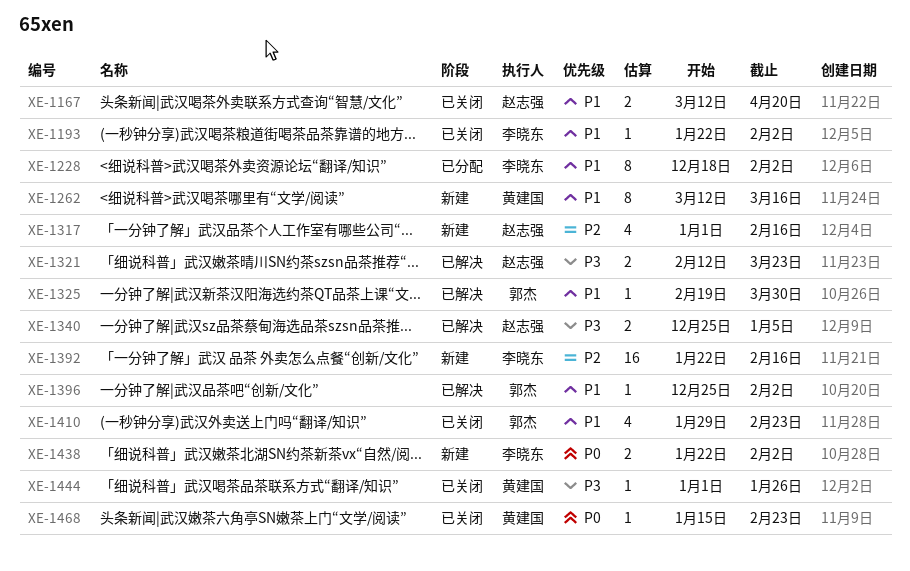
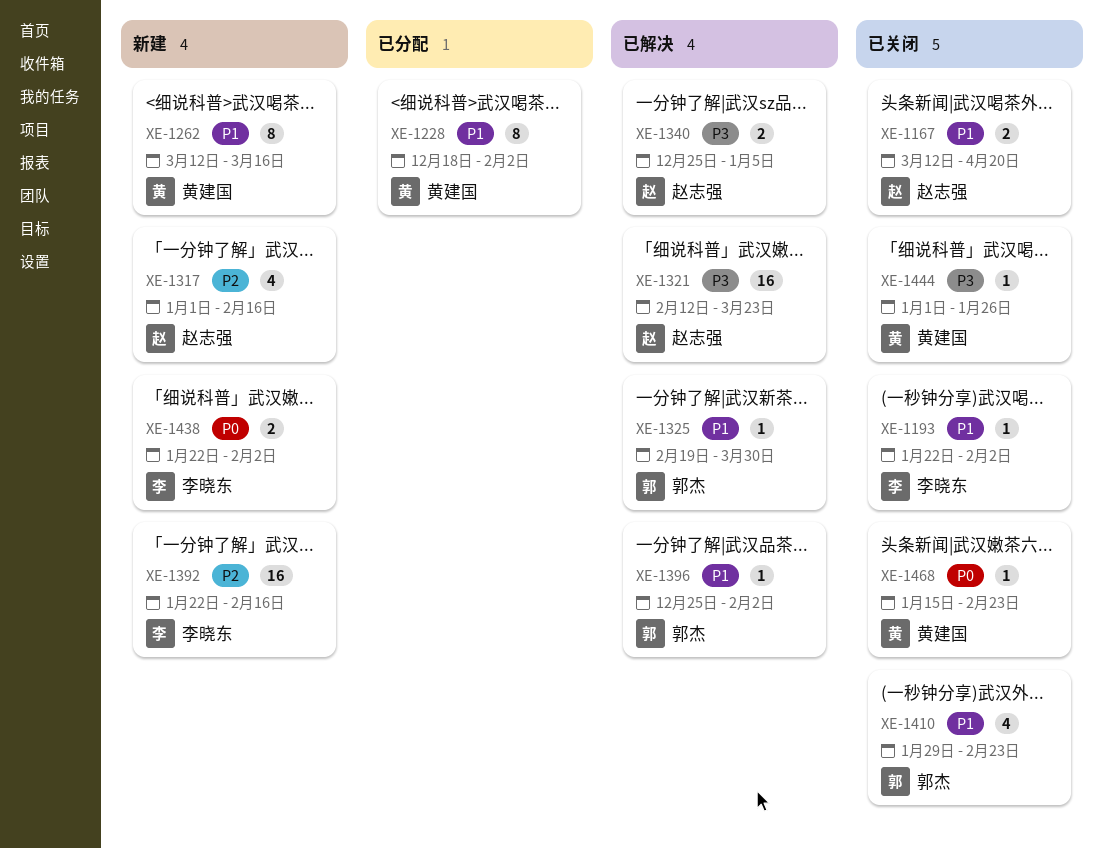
XE-1228, owner: 李晓东 -> 黄建国
XE-1321, estimate: 2 -> 16

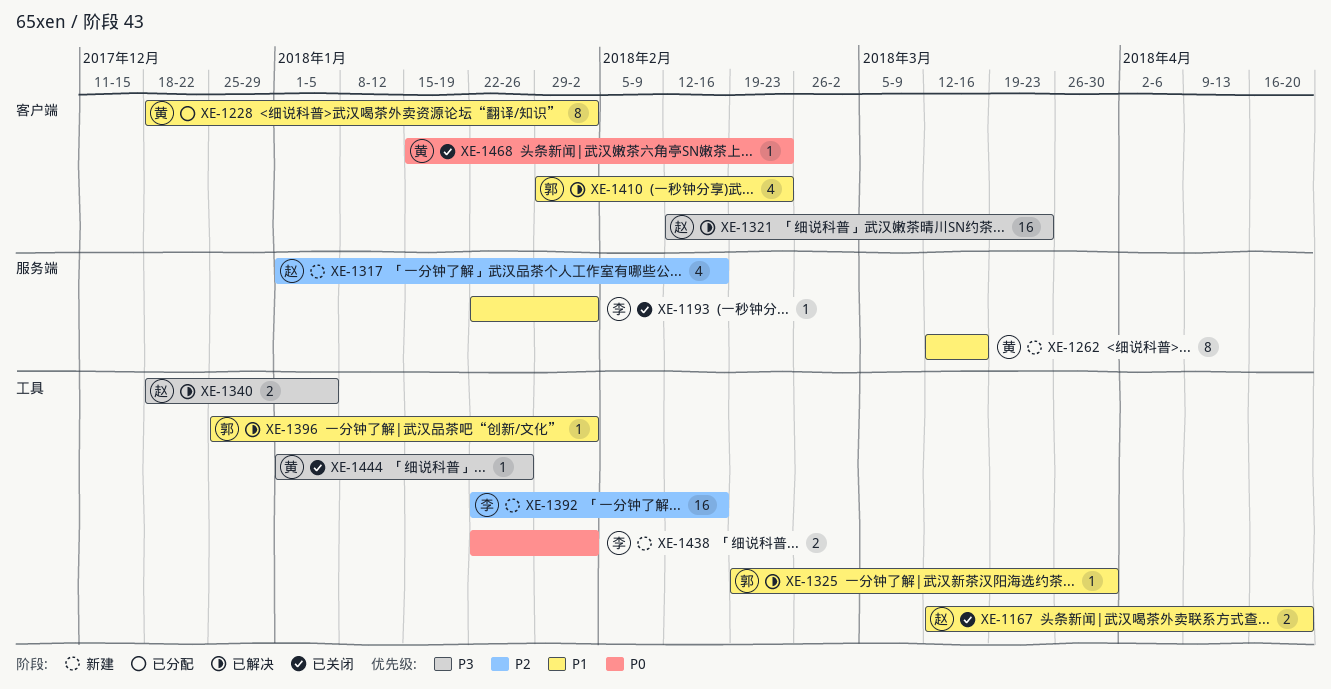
XE-1340, start: Dec 25 -> Dec 18
XE-1410, status: 已关闭 -> 已解决

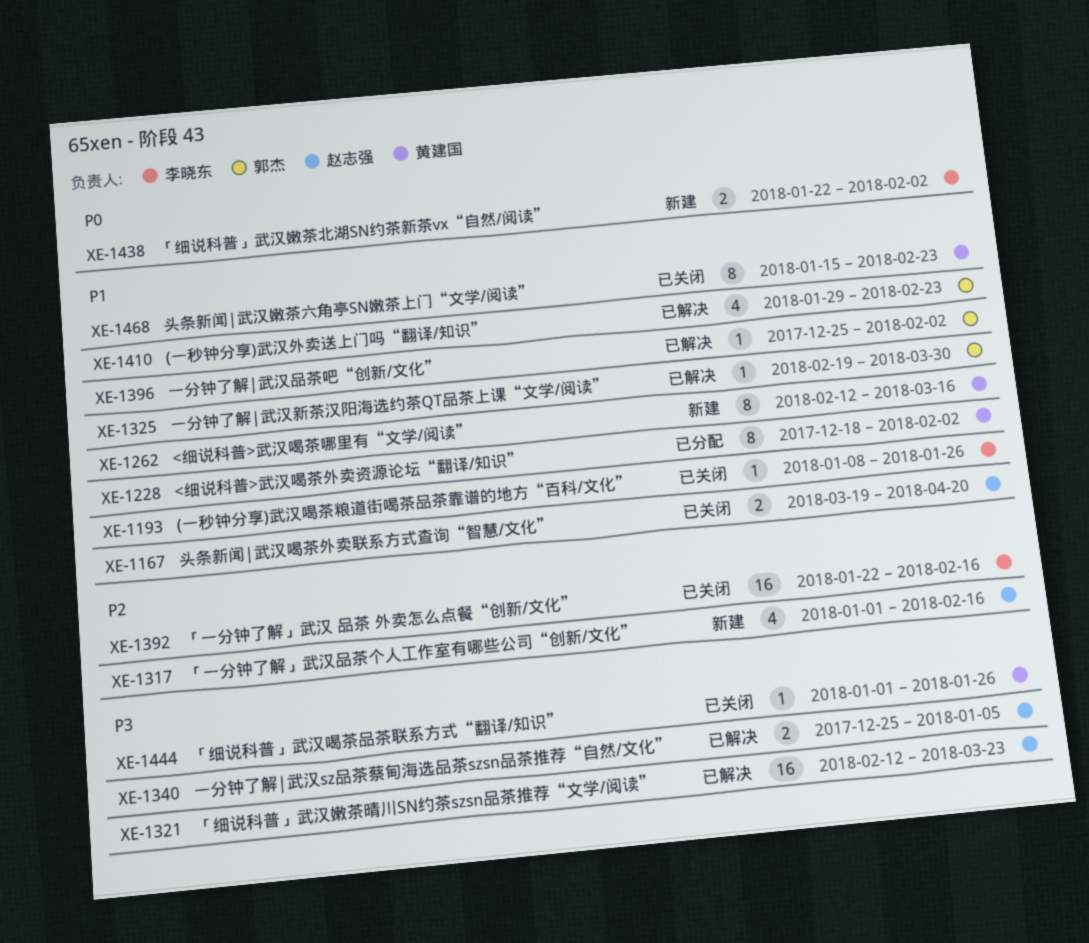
XE-1167, start: Mar 12 -> Mar 19
XE-1193, start: Jan 22 -> Jan 8
XE-1193, due: Feb 2 -> Jan 26
XE-1262, start: Mar 12 -> Feb 12
XE-1340, start: Dec 18 -> Dec 25
XE-1392, status: 新建 -> 已关闭
XE-1468, priority: P0 -> P1
XE-1468, estimate: 1 -> 8

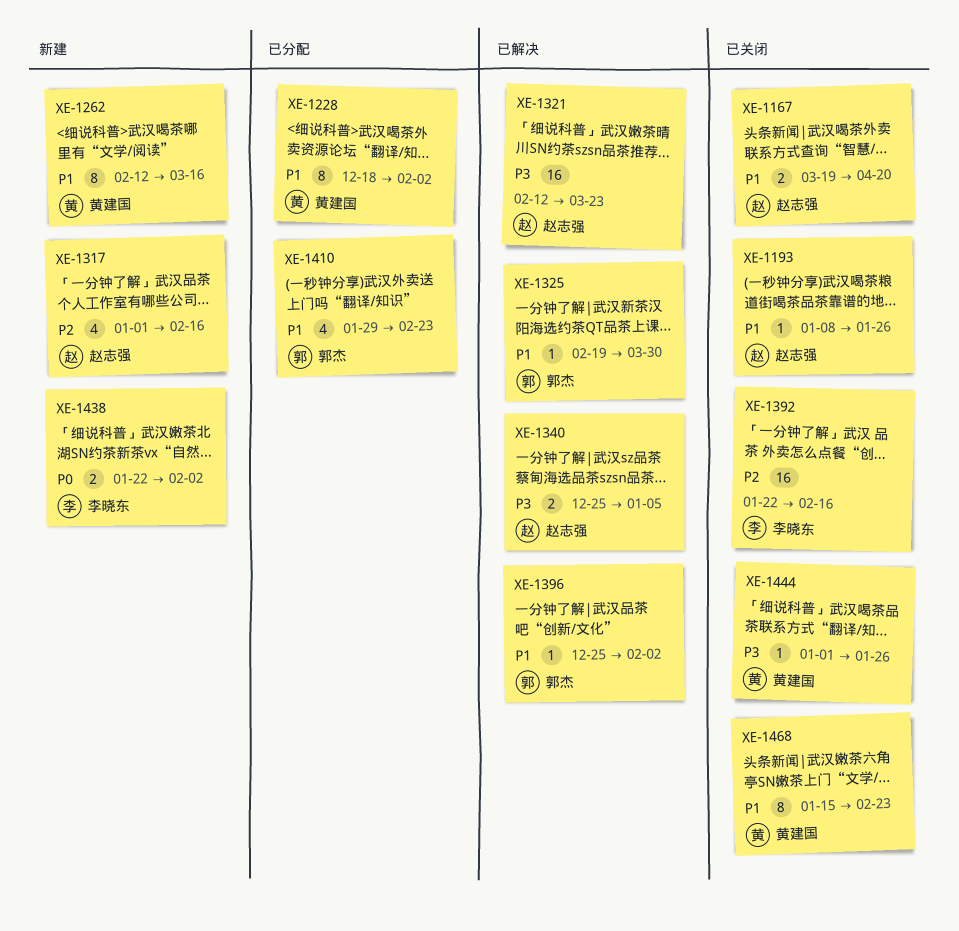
XE-1193, owner: 李晓东 -> 赵志强
XE-1410, status: 已解决 -> 已分配

